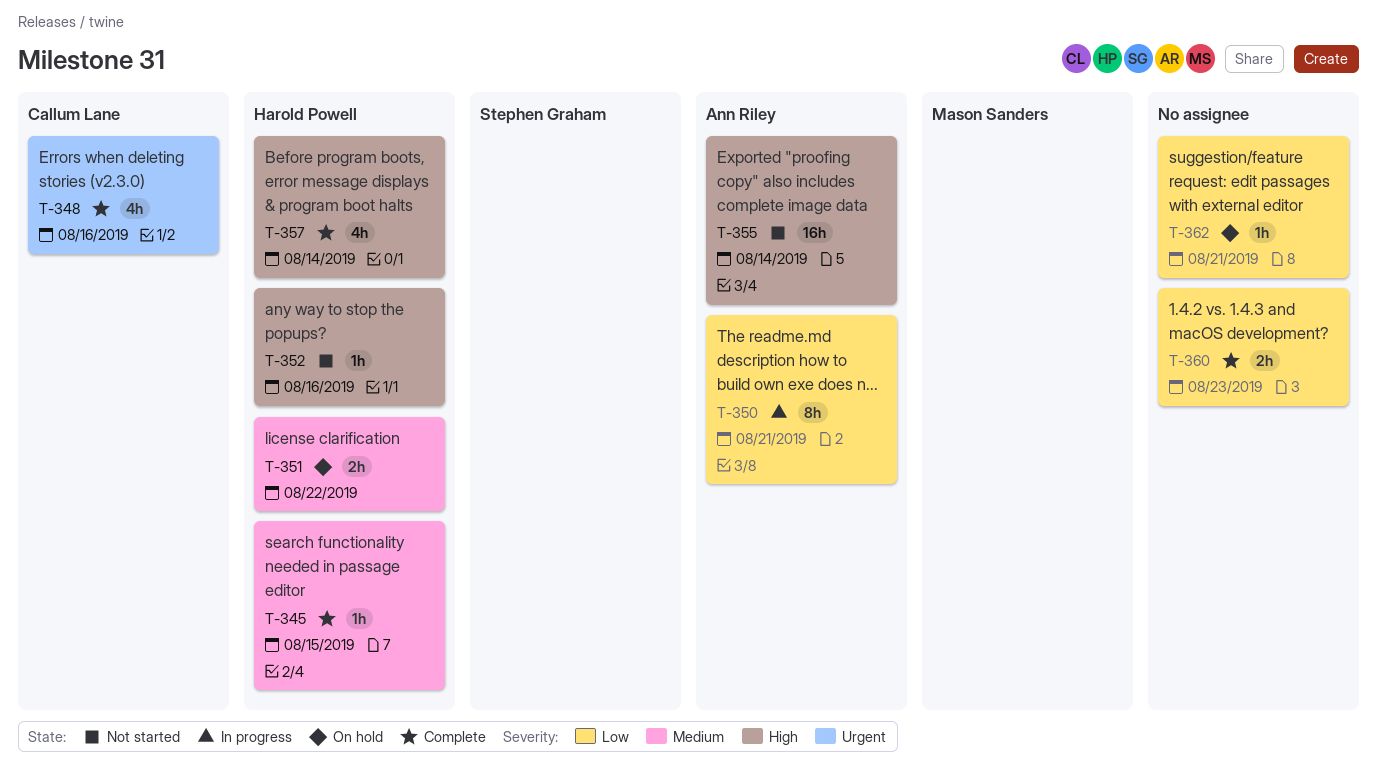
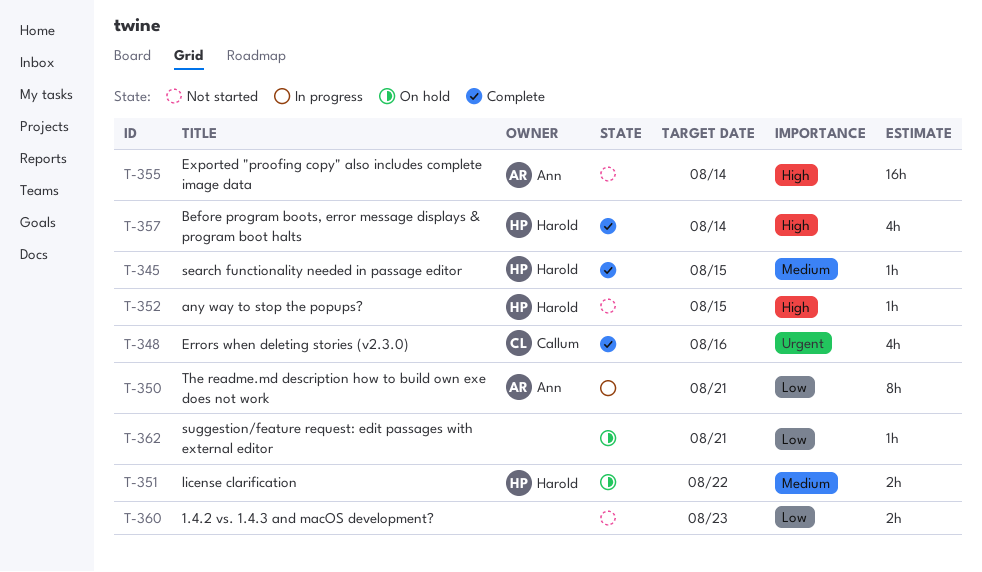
T-352, due: Aug 16 -> Aug 15
T-360, status: Complete -> Not started

